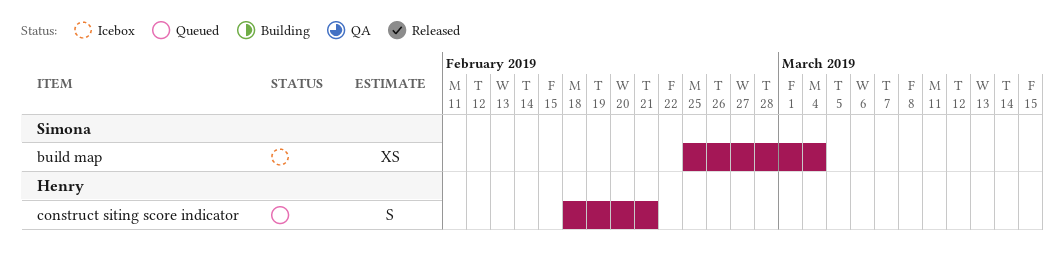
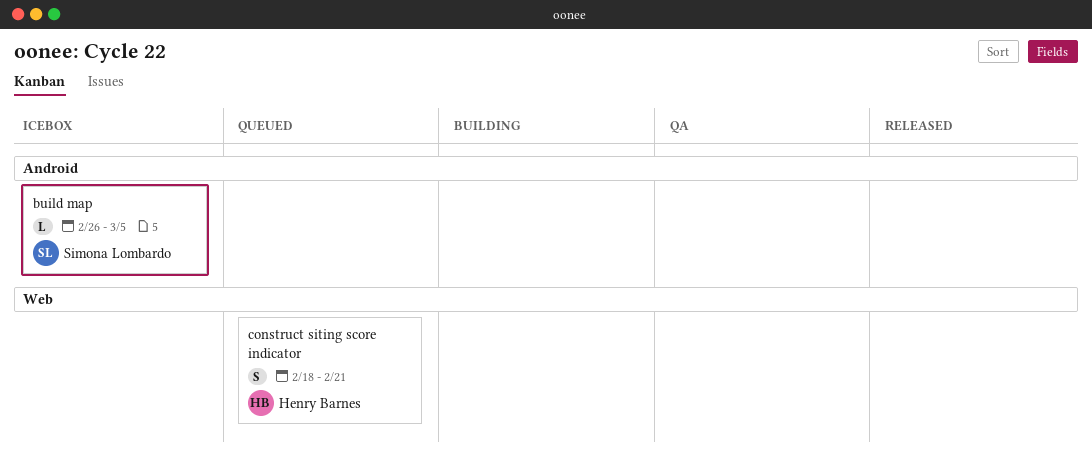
build map, estimate: XS -> L
build map, start: Feb 25 -> Feb 26
build map, due: Mar 4 -> Mar 5

